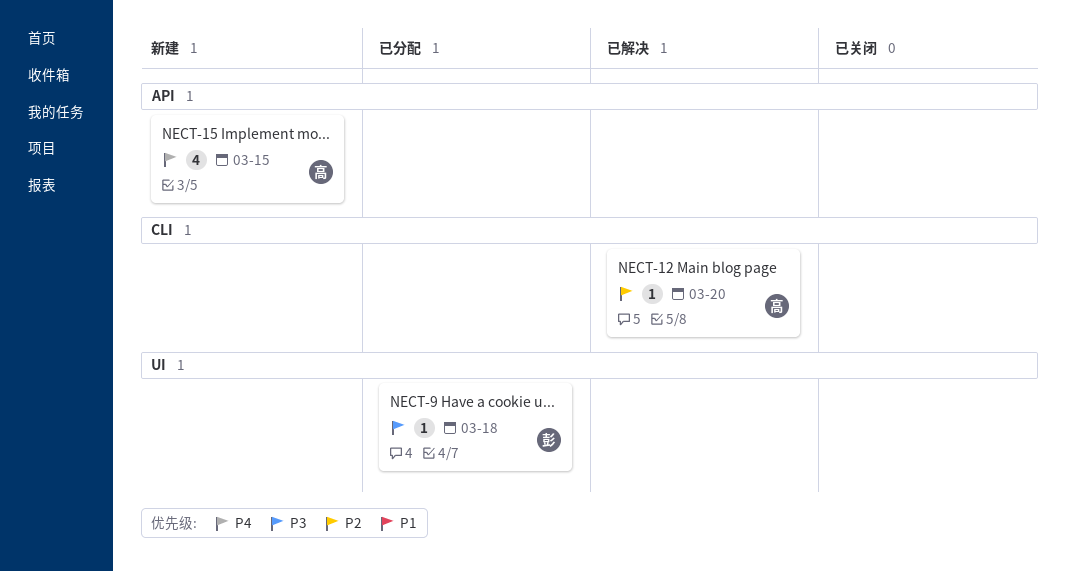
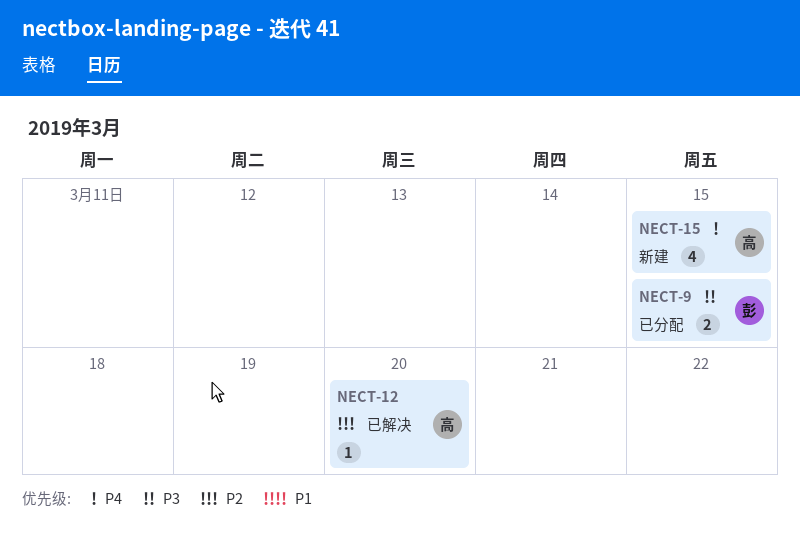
NECT-9, estimate: 1 -> 2
NECT-9, due: Mar 18 -> Mar 15

